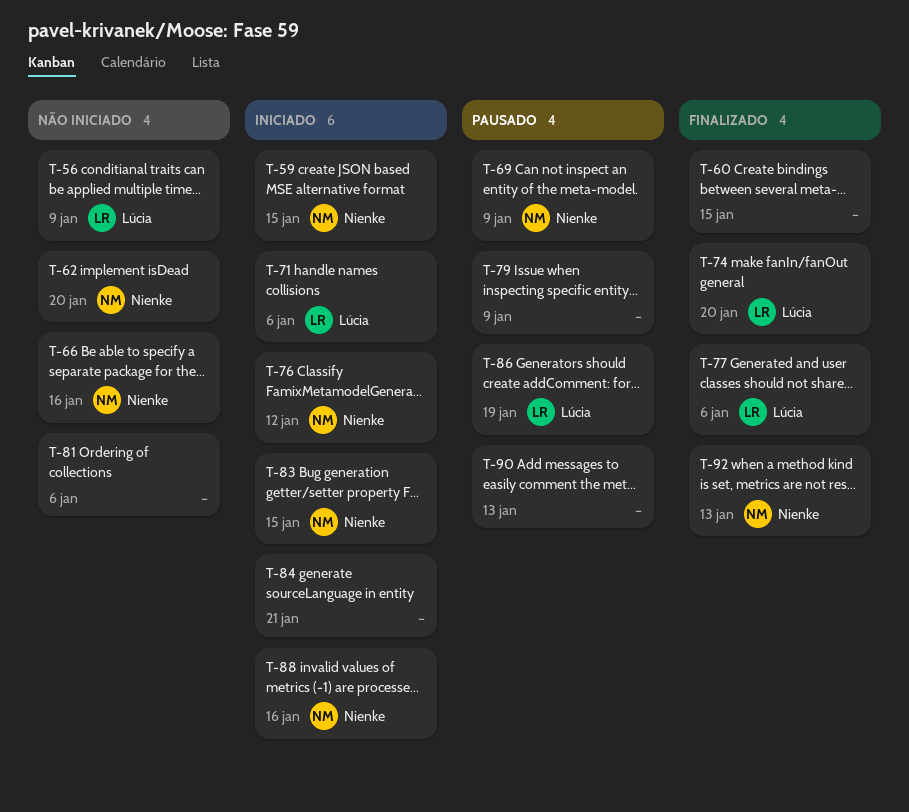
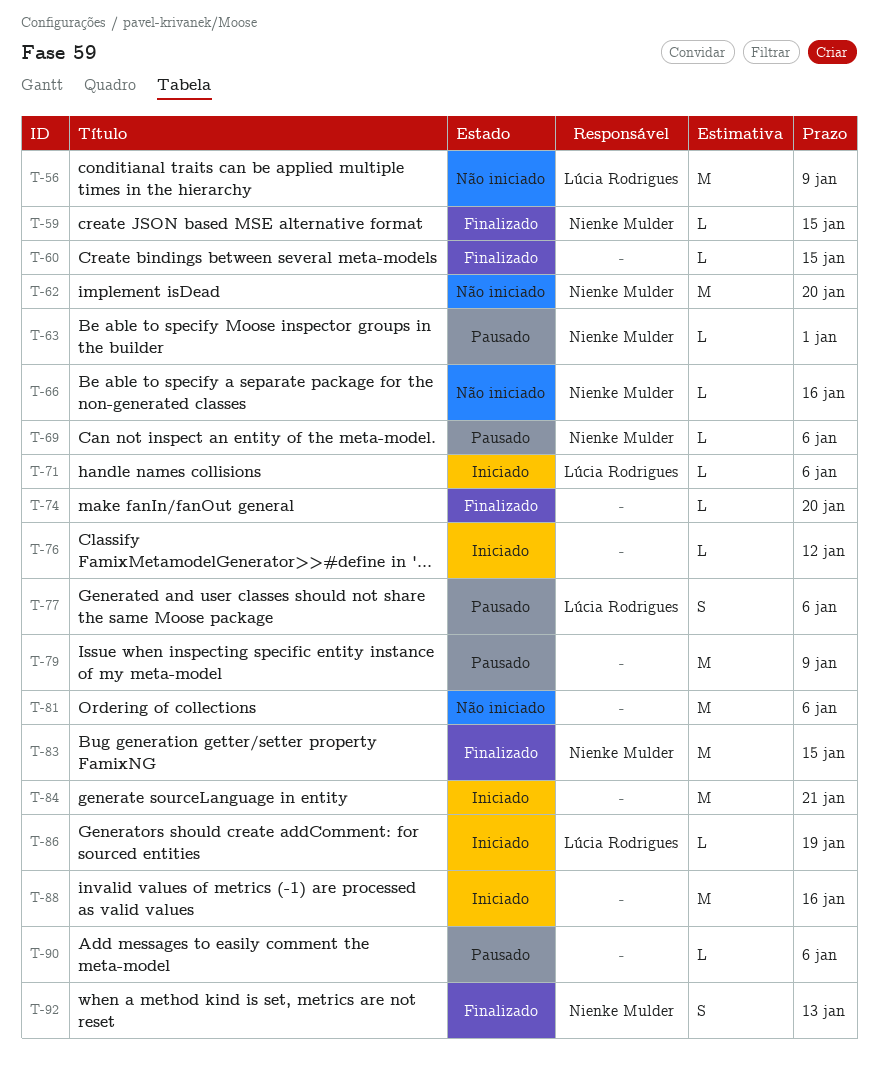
T-59, status: Iniciado -> Finalizado
T-63: none -> present
T-69, due: Jan 9 -> Jan 6
T-74, owner: Lúcia Rodrigues -> none
T-76, owner: Nienke Mulder -> none
T-77, status: Finalizado -> Pausado
T-83, status: Iniciado -> Finalizado
T-86, status: Pausado -> Iniciado
T-88, owner: Nienke Mulder -> none
T-90, due: Jan 13 -> Jan 6

